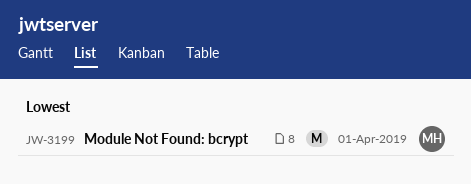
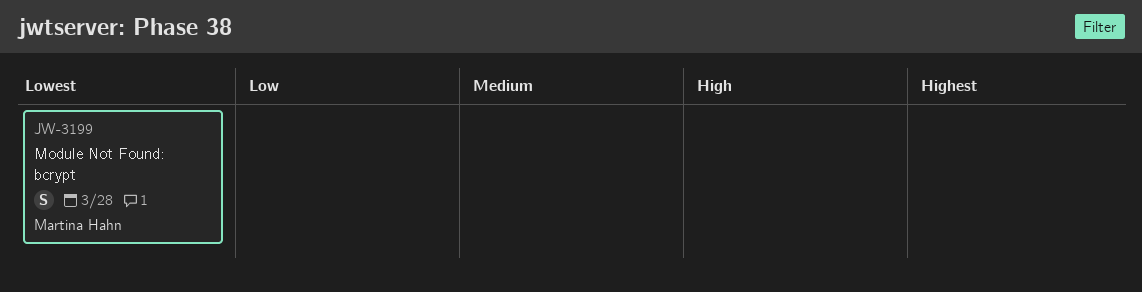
JW-3199, estimate: M -> S
JW-3199, due: Apr 1 -> Mar 28

